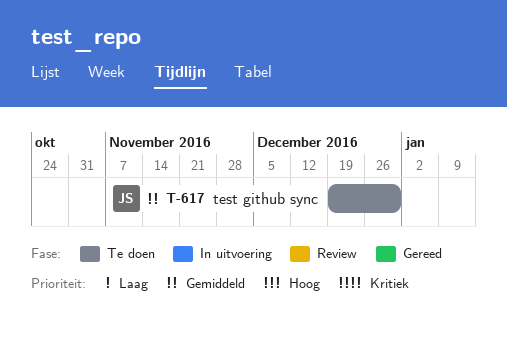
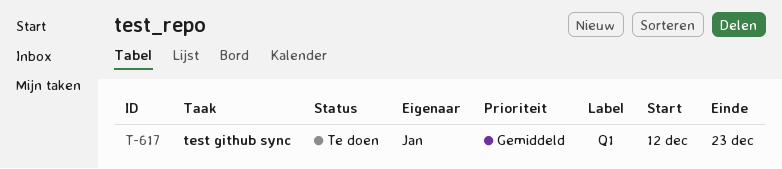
T-617, start: Dec 19 -> Dec 12
T-617, due: Dec 30 -> Dec 23

